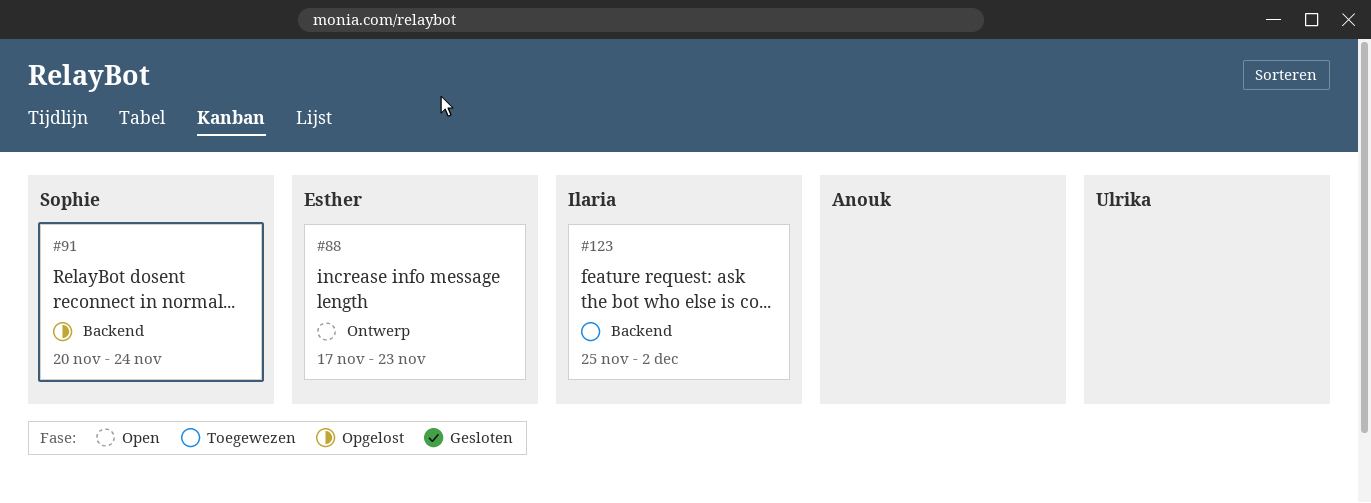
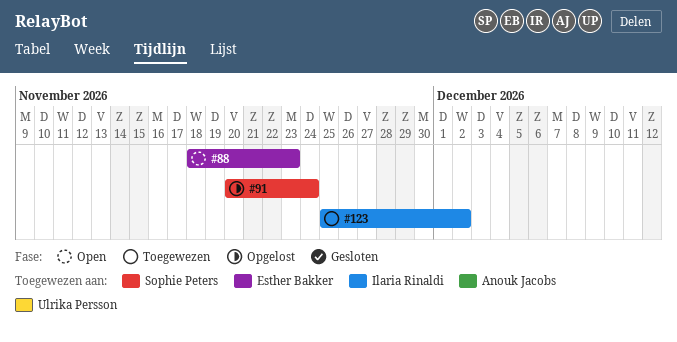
#88, start: Nov 17 -> Nov 18

